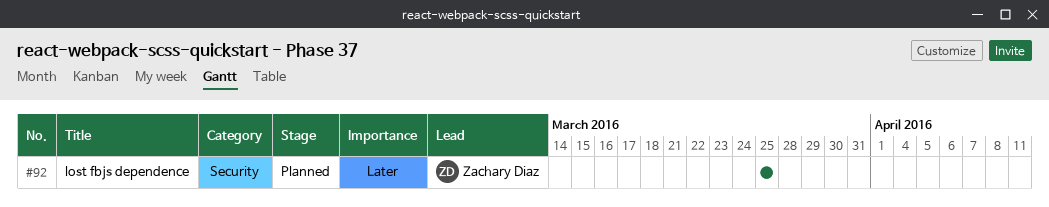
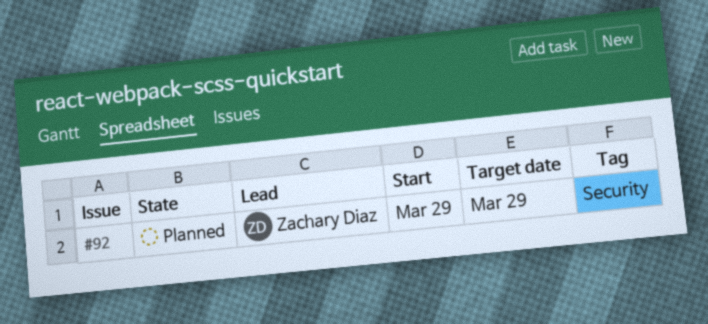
#92, start: Mar 25 -> Mar 29
#92, due: Mar 25 -> Mar 29

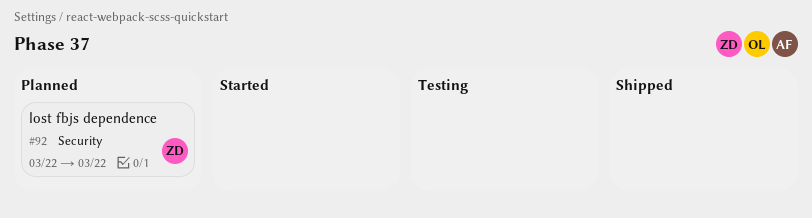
#92, start: Mar 29 -> Mar 22
#92, due: Mar 29 -> Mar 22

